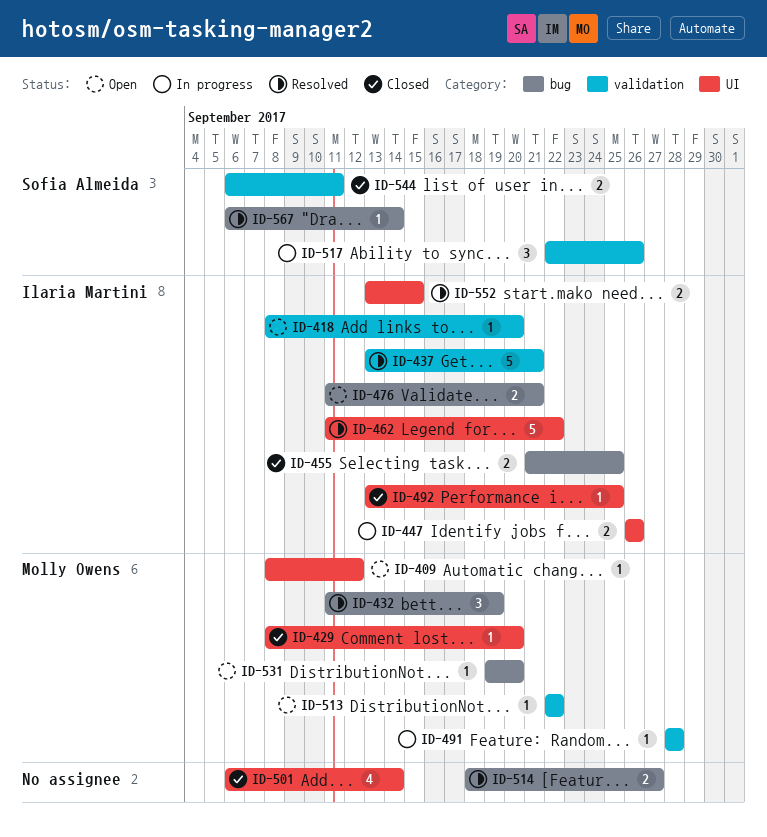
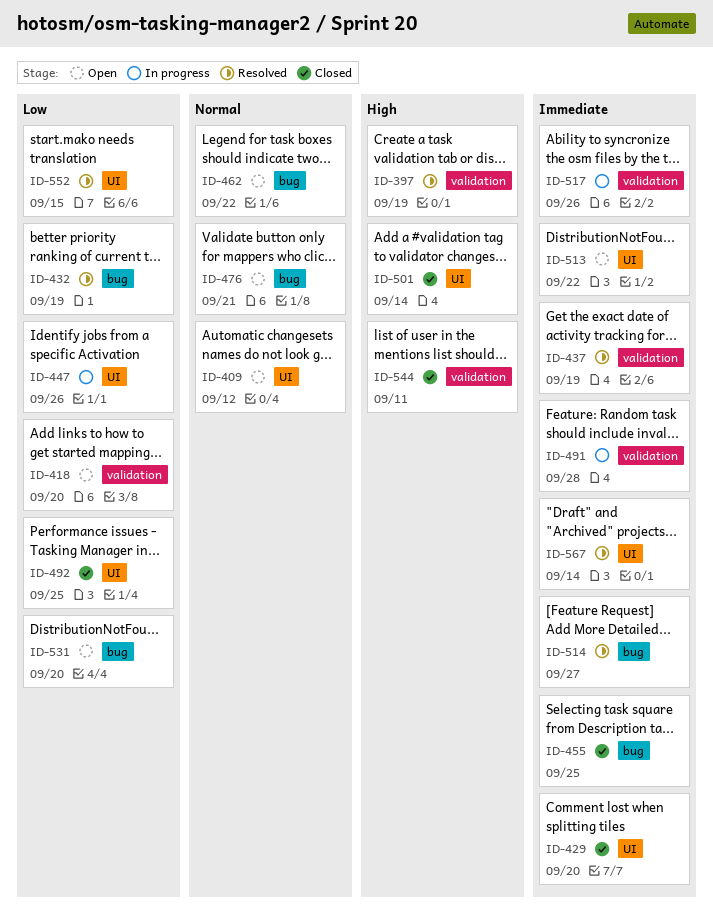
ID-397: none -> present
ID-437, due: Sep 21 -> Sep 19
ID-462, status: Resolved -> Open
ID-462, label: UI -> bug
ID-513, label: validation -> UI
ID-567, label: bug -> UI

